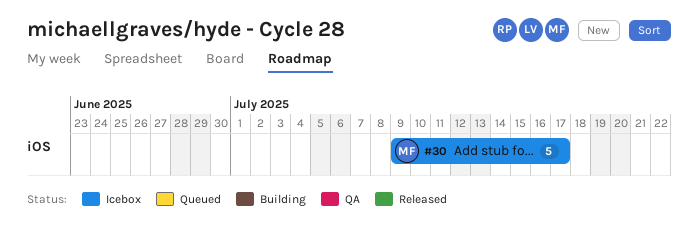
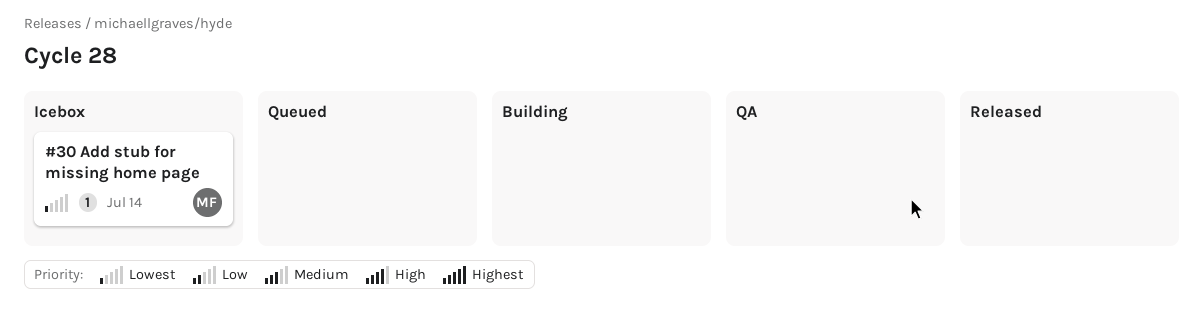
#30, estimate: 5 -> 1
#30, due: Jul 17 -> Jul 14

